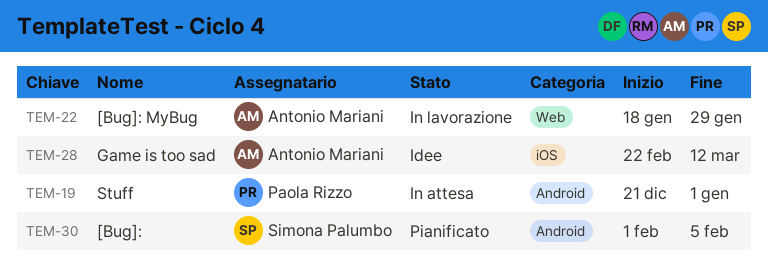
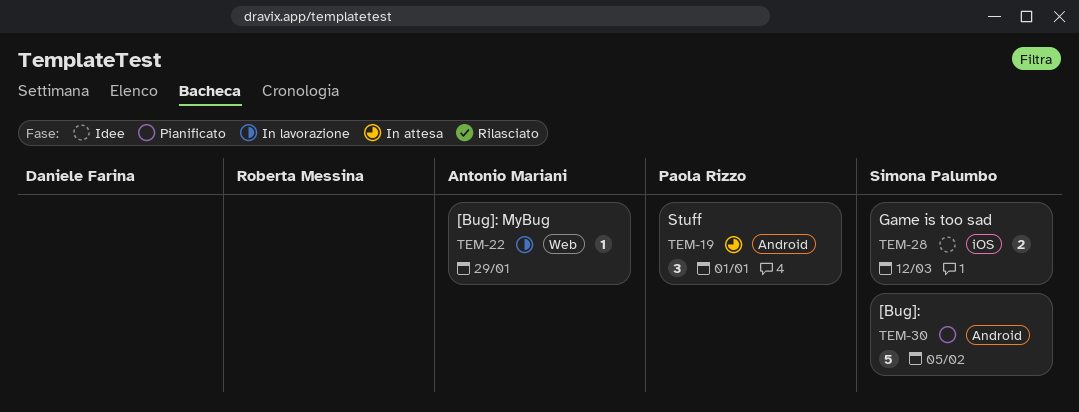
TEM-28, owner: Antonio Mariani -> Simona Palumbo

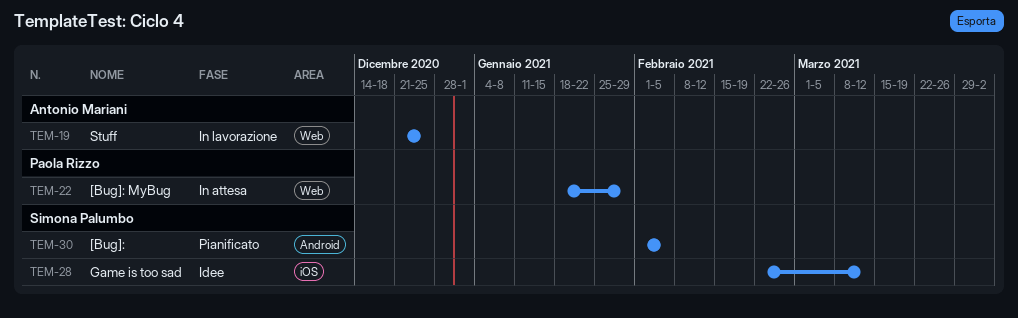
TEM-19, status: In attesa -> In lavorazione
TEM-19, owner: Paola Rizzo -> Antonio Mariani
TEM-19, label: Android -> Web
TEM-19, due: Jan 1 -> Dec 25
TEM-22, status: In lavorazione -> In attesa
TEM-22, owner: Antonio Mariani -> Paola Rizzo

